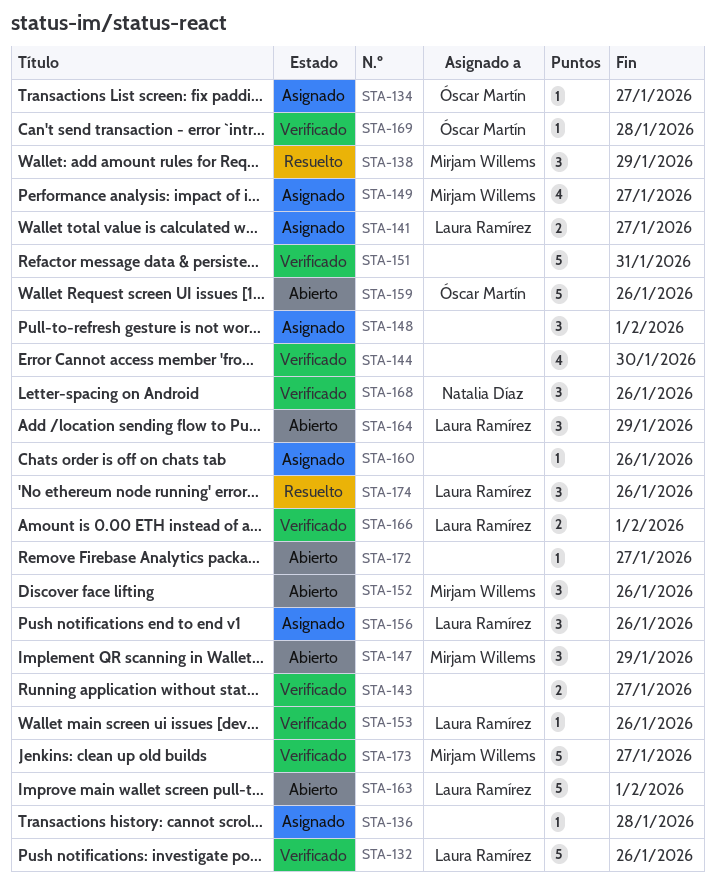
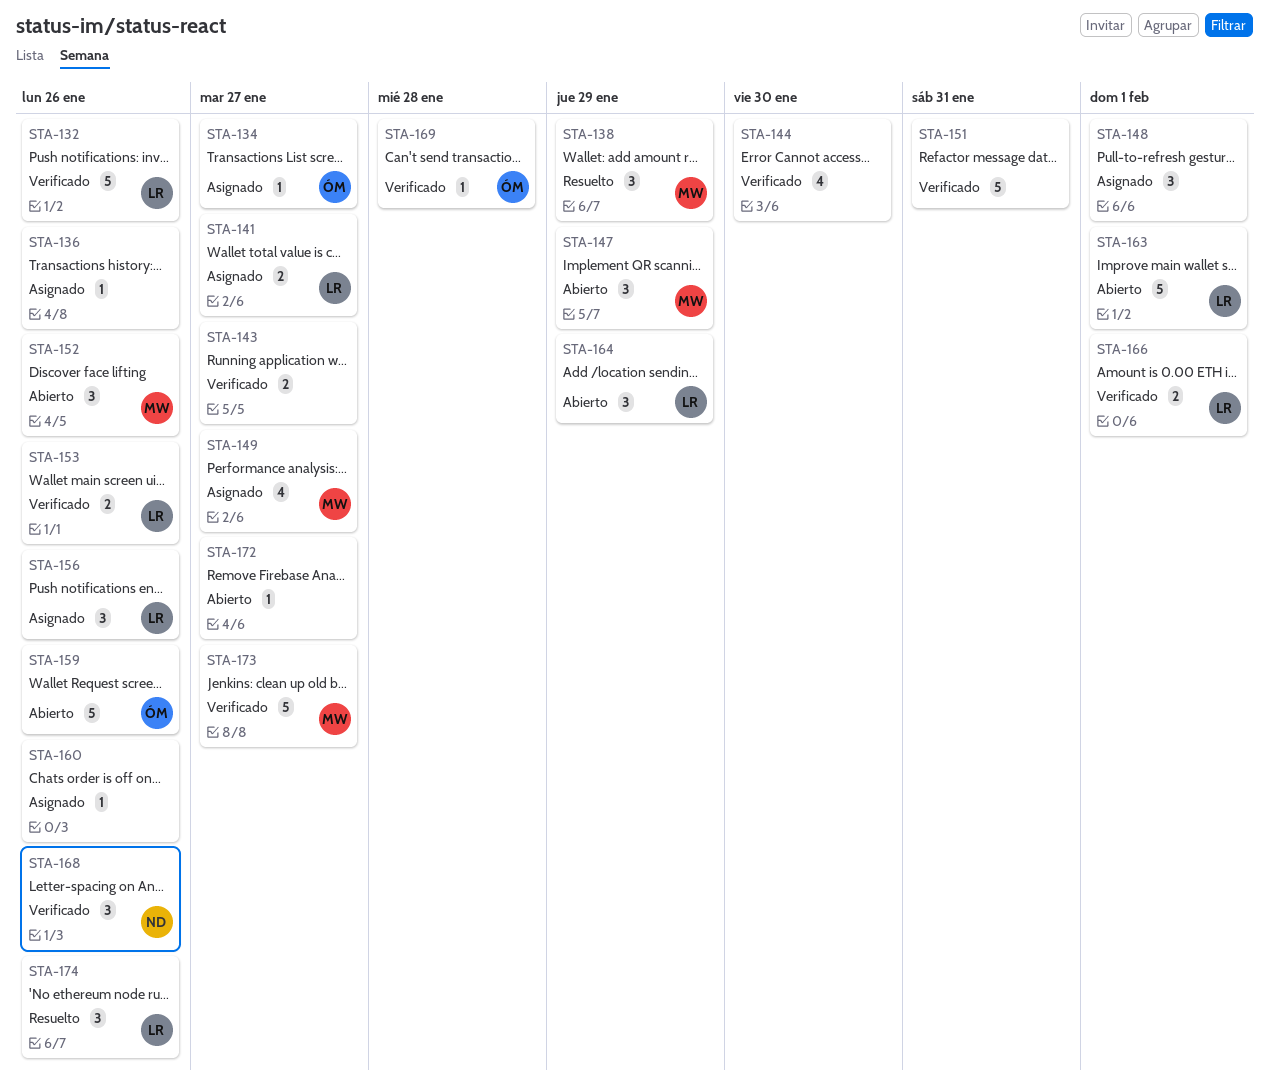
STA-136, due: Jan 28 -> Jan 26
STA-153, estimate: 1 -> 2

